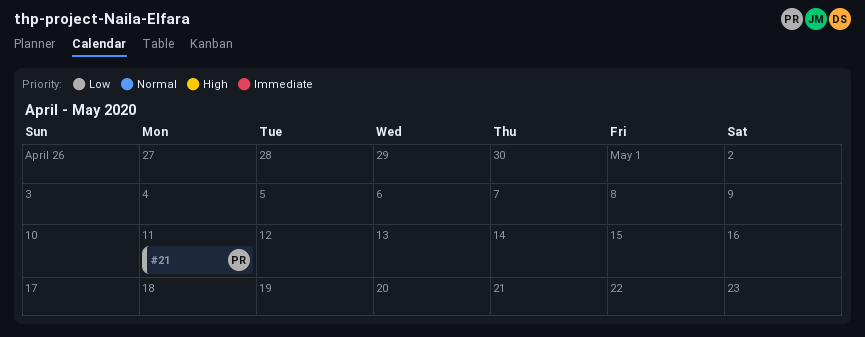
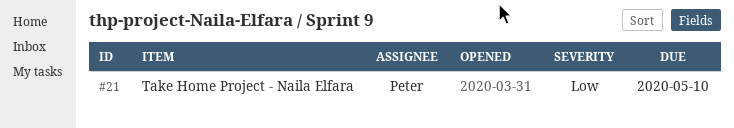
#21, due: May 11 -> May 10

